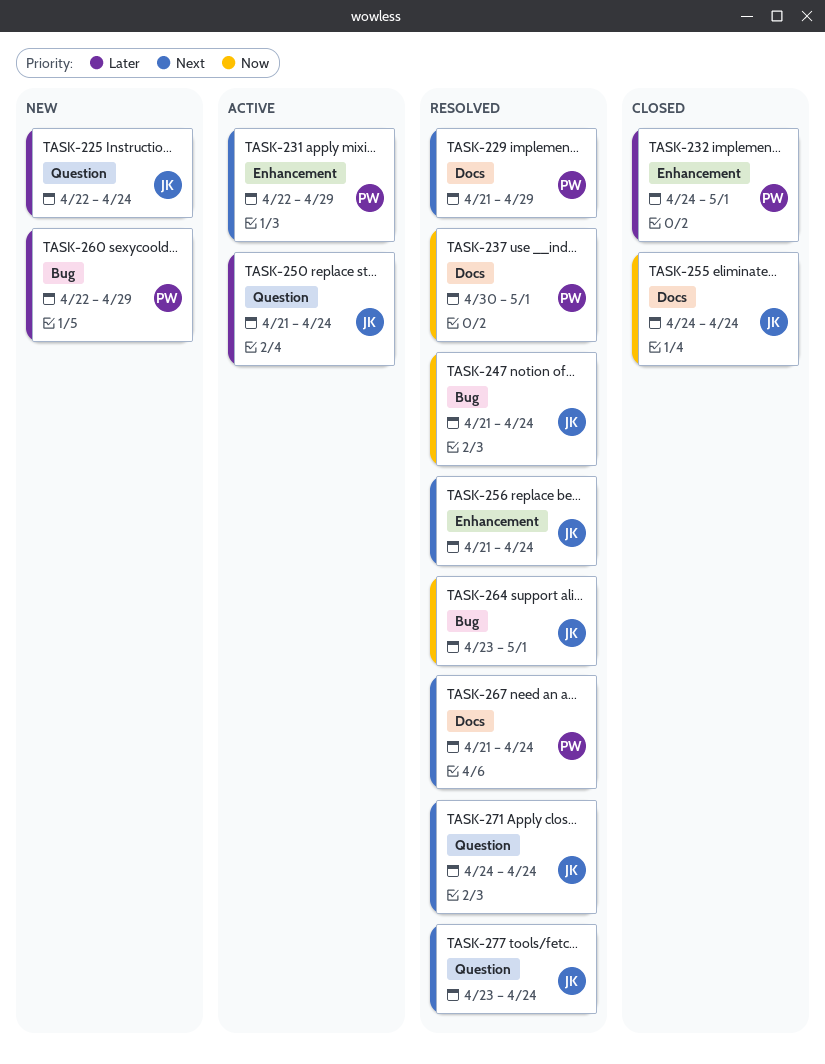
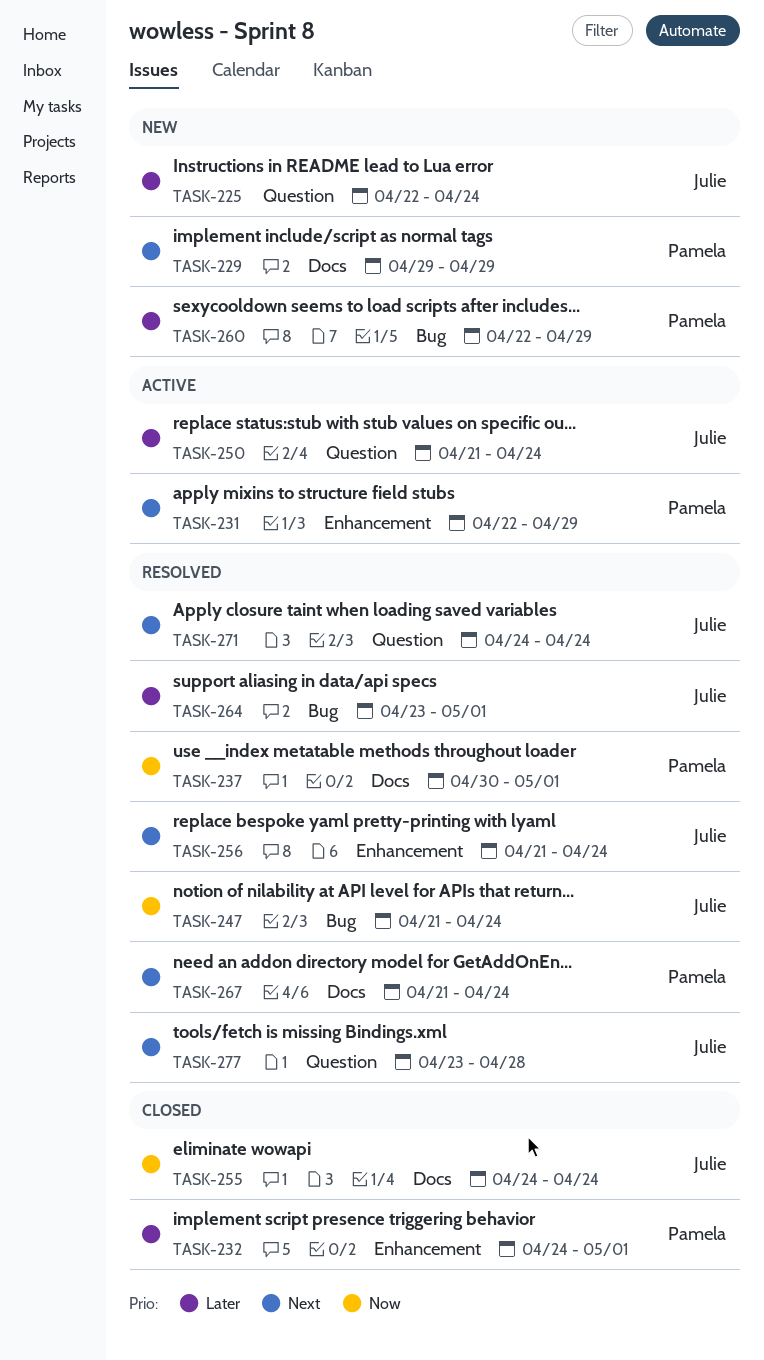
TASK-229, status: Resolved -> New
TASK-229, start: Apr 21 -> Apr 29
TASK-264, priority: Now -> Later
TASK-277, due: Apr 24 -> Apr 28

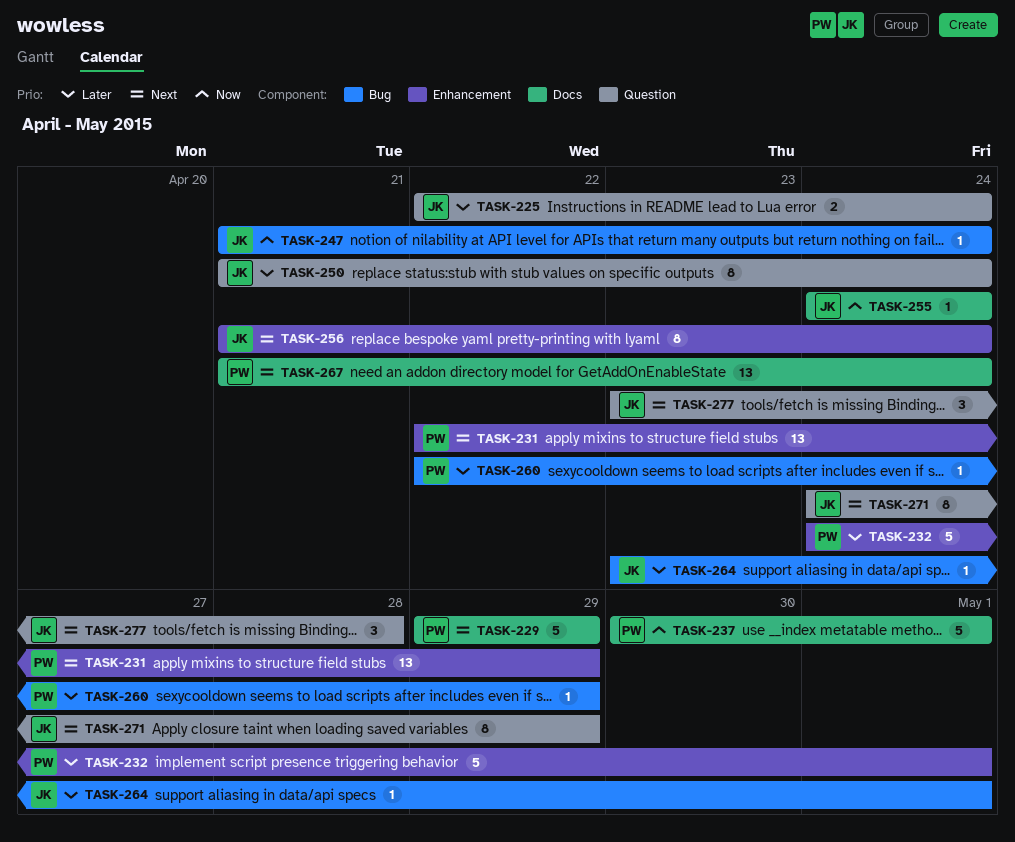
TASK-271, due: Apr 24 -> Apr 29

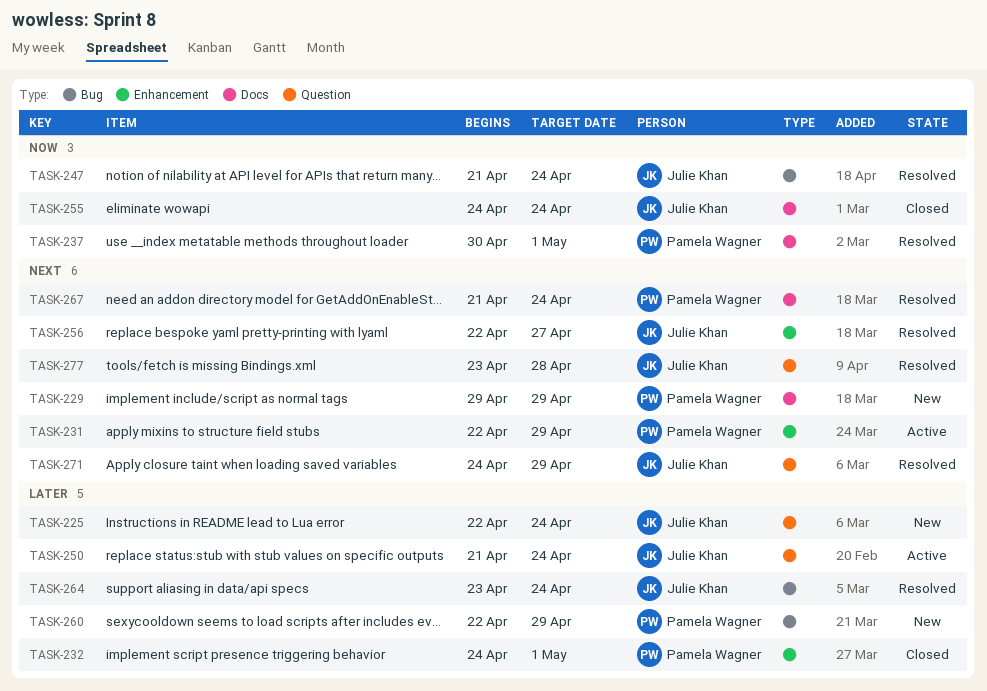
TASK-256, start: Apr 21 -> Apr 22
TASK-256, due: Apr 24 -> Apr 27
TASK-264, due: May 1 -> Apr 24

